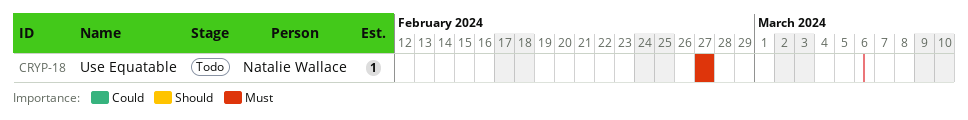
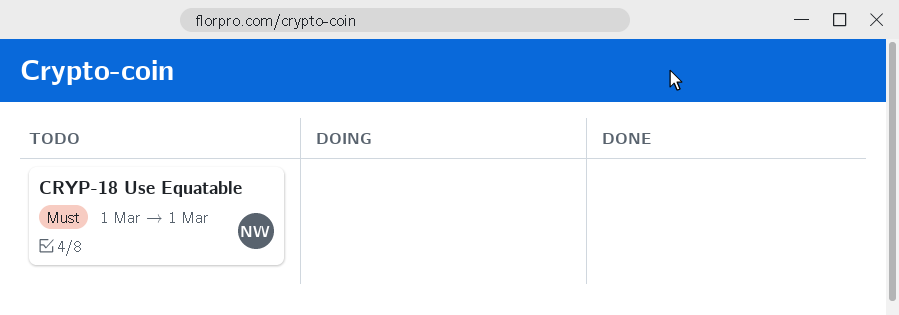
CRYP-18, start: Feb 27 -> Mar 1
CRYP-18, due: Feb 27 -> Mar 1

